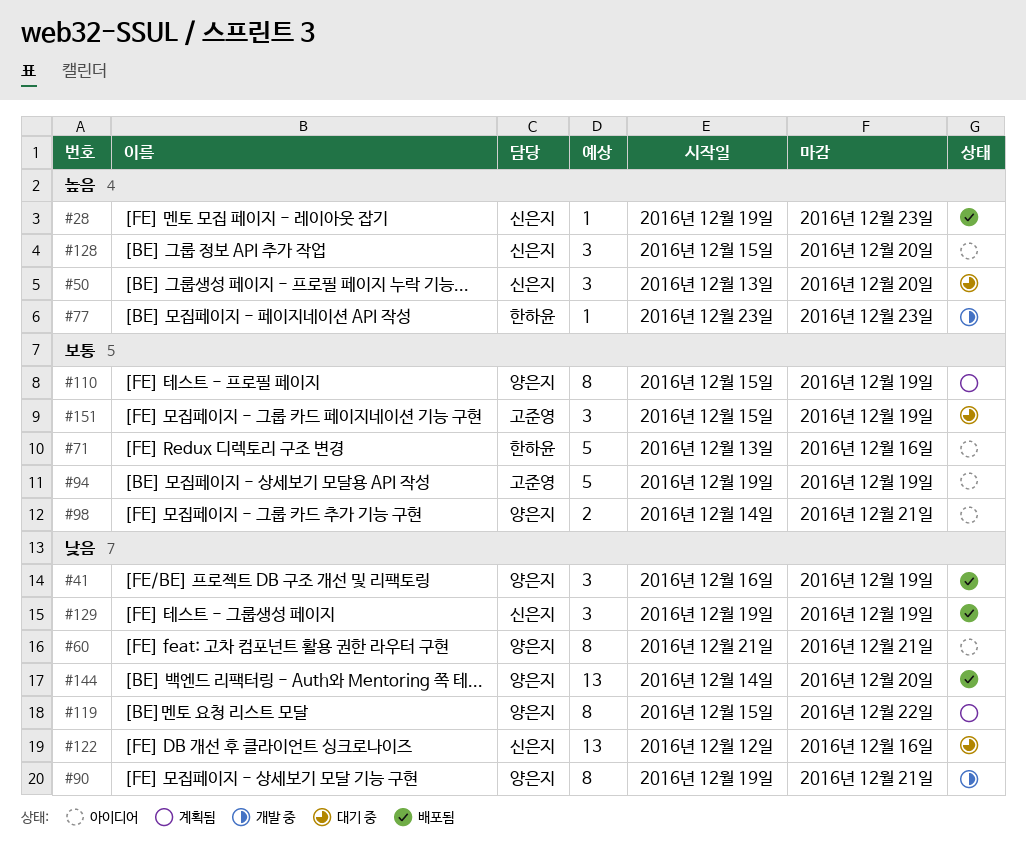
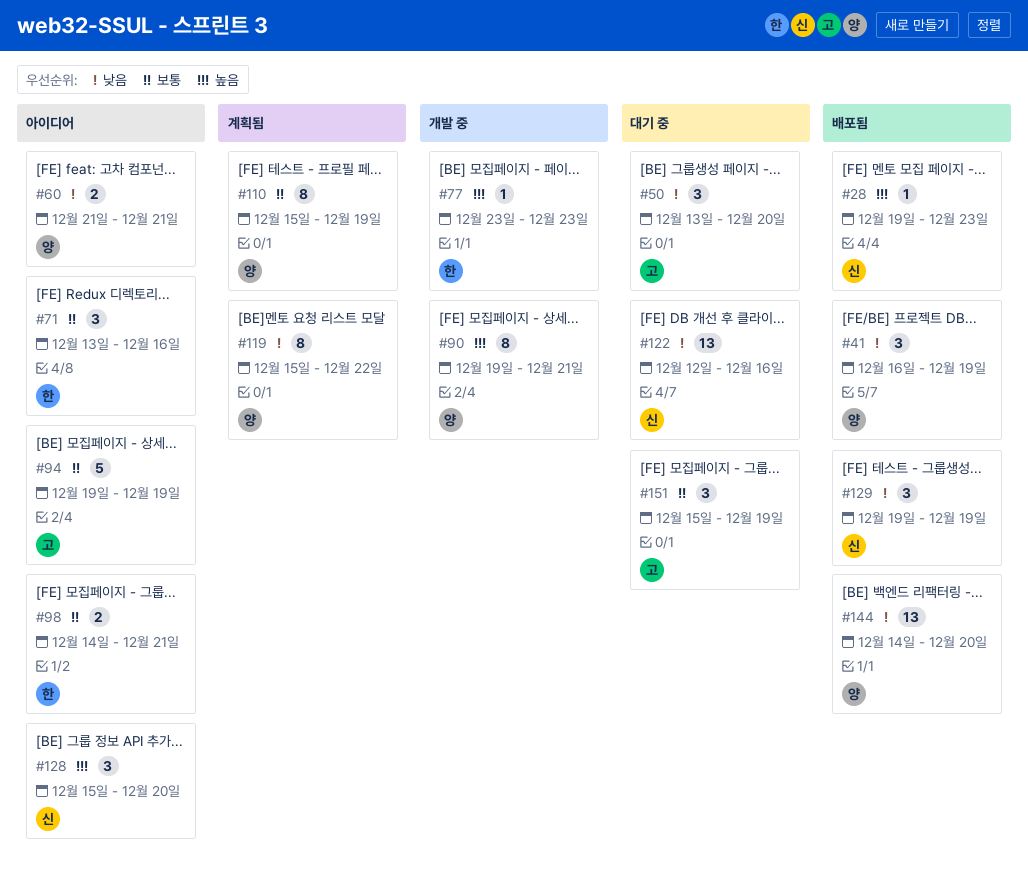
#50, owner: 신은지 -> 고준영
#50, priority: 높음 -> 낮음
#60, estimate: 8 -> 2
#71, estimate: 5 -> 3
#90, priority: 낮음 -> 높음
#98, owner: 양은지 -> 한하윤

